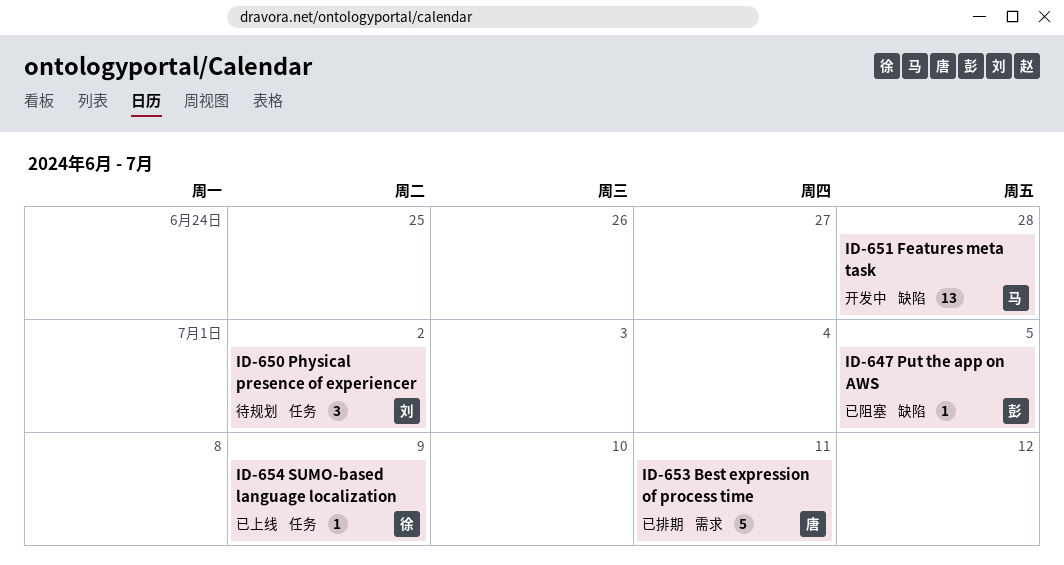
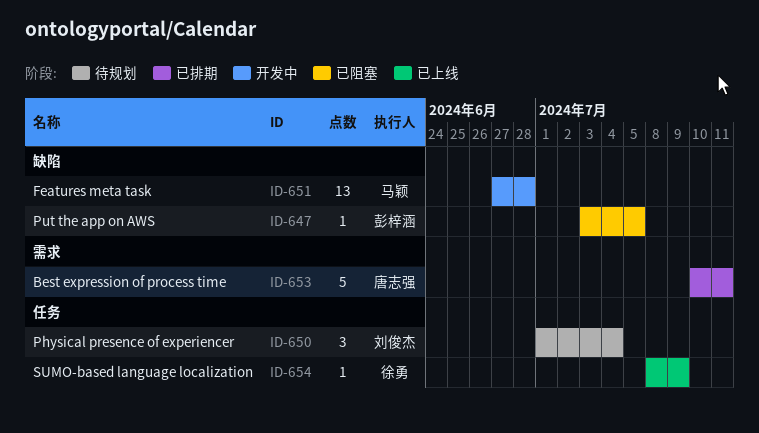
ID-650, due: Jul 2 -> Jul 4

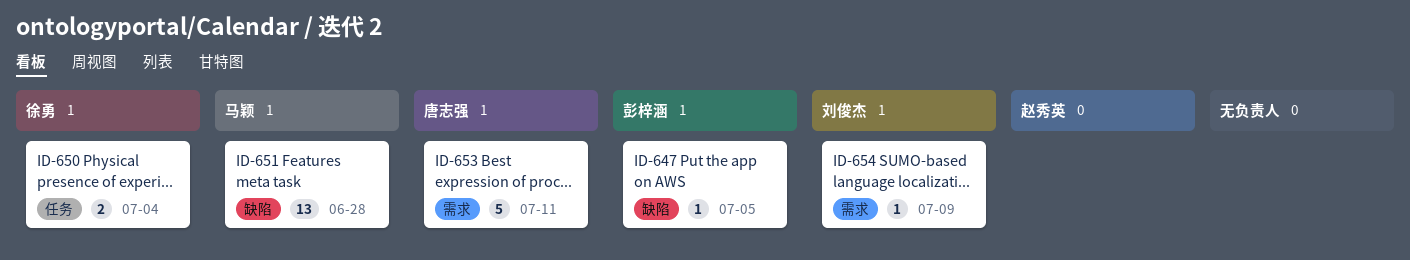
ID-650, owner: 刘俊杰 -> 徐勇
ID-650, estimate: 3 -> 2
ID-654, owner: 徐勇 -> 刘俊杰
ID-654, label: 任务 -> 需求

